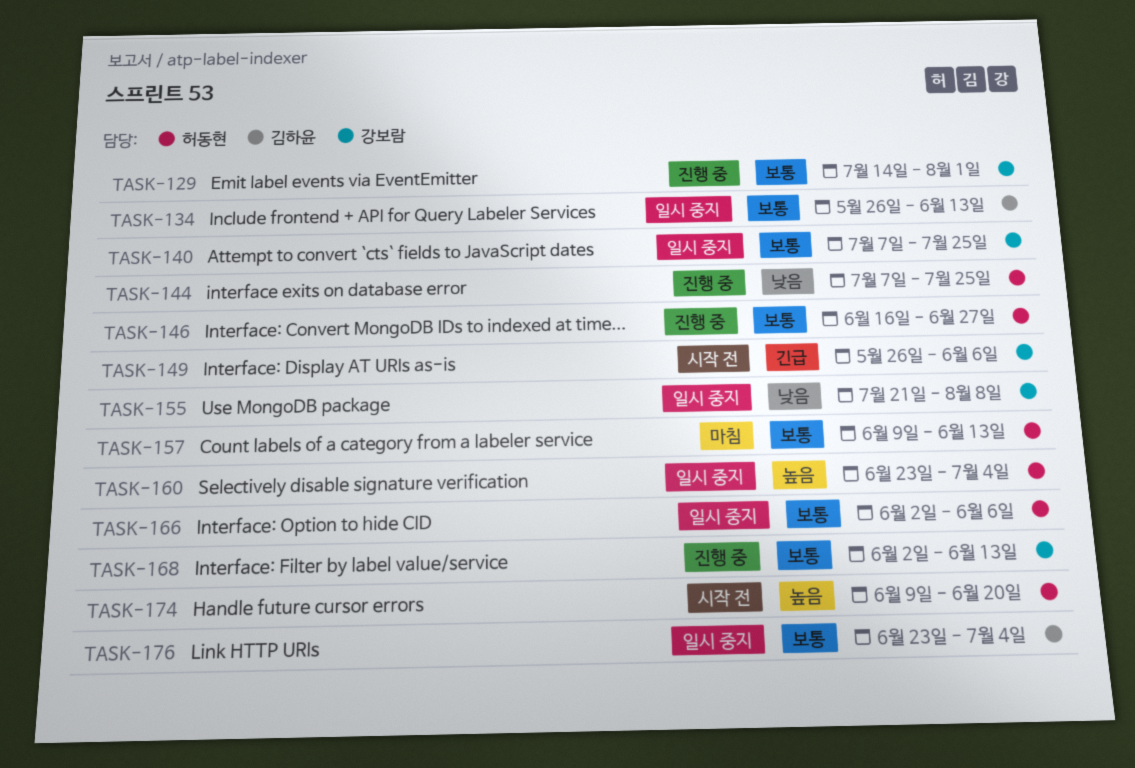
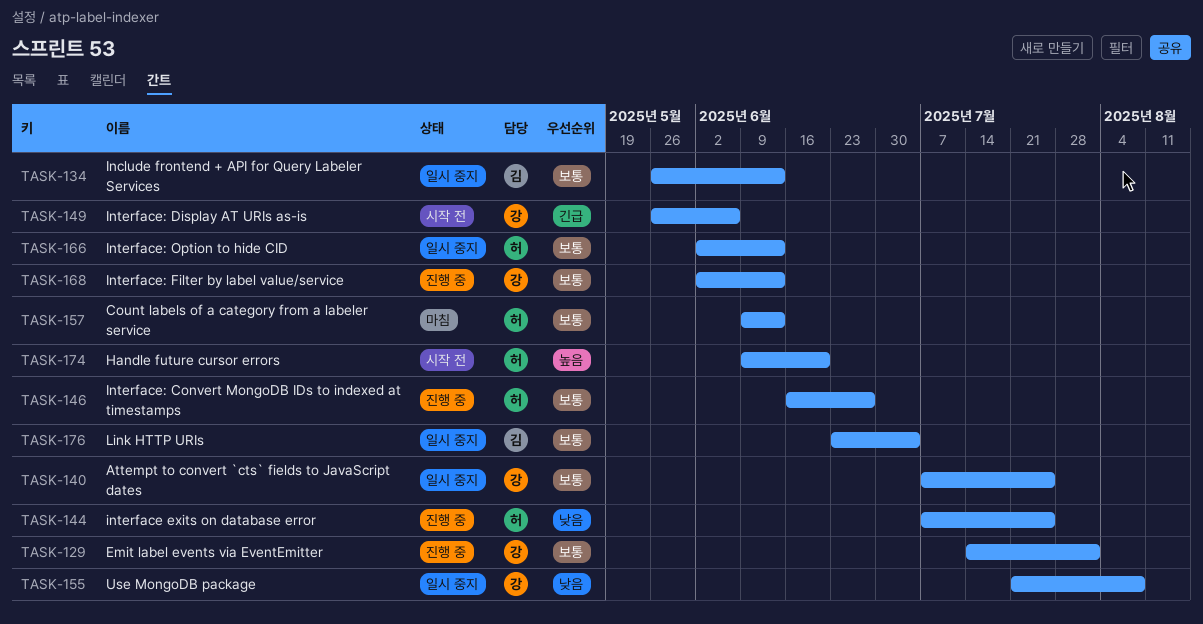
TASK-160: present -> none
TASK-166, due: Jun 6 -> Jun 13

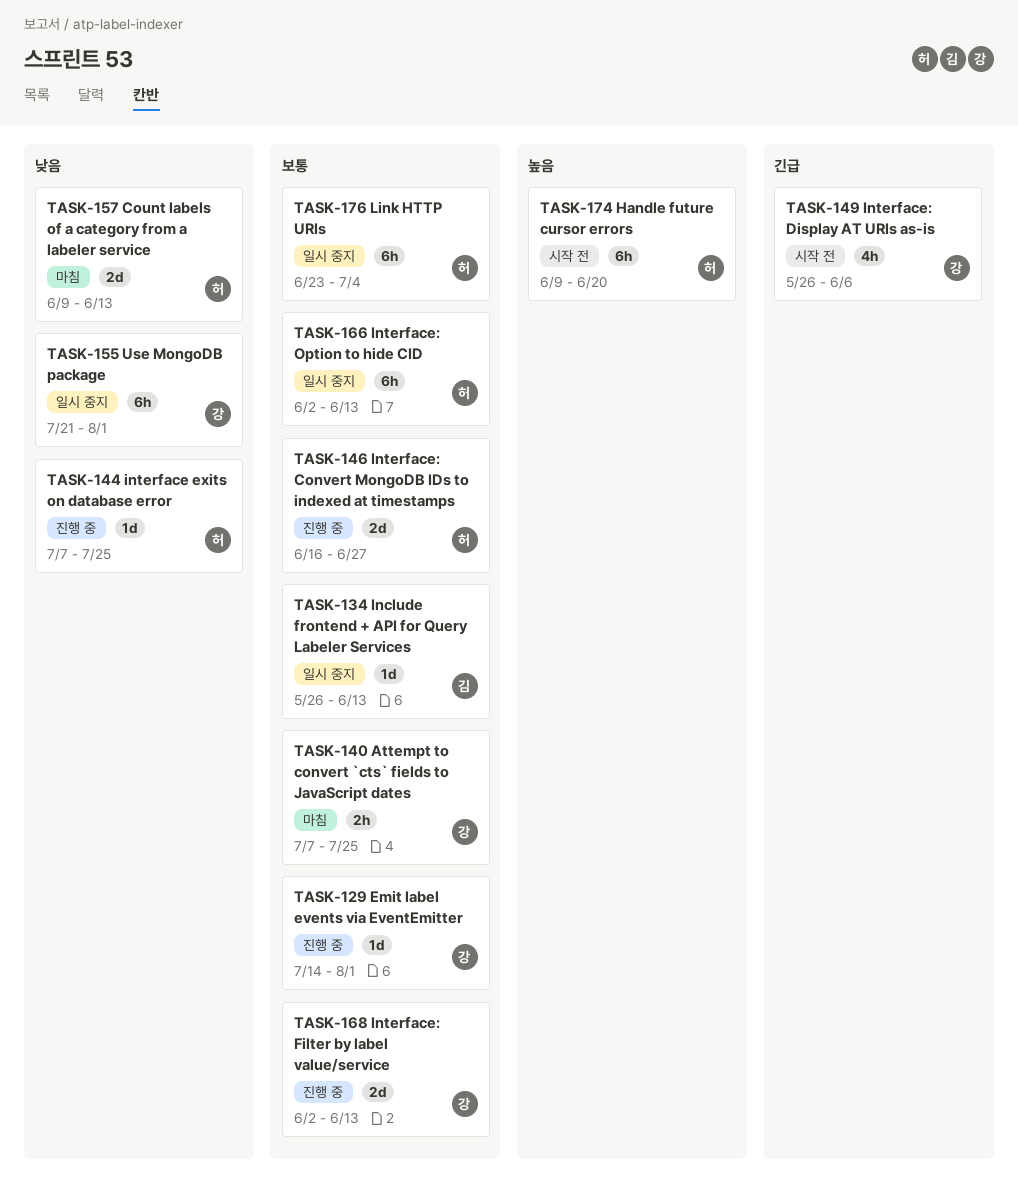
TASK-140, status: 일시 중지 -> 마침
TASK-155, due: Aug 8 -> Aug 1
TASK-157, priority: 보통 -> 낮음
TASK-176, owner: 김 -> 허

